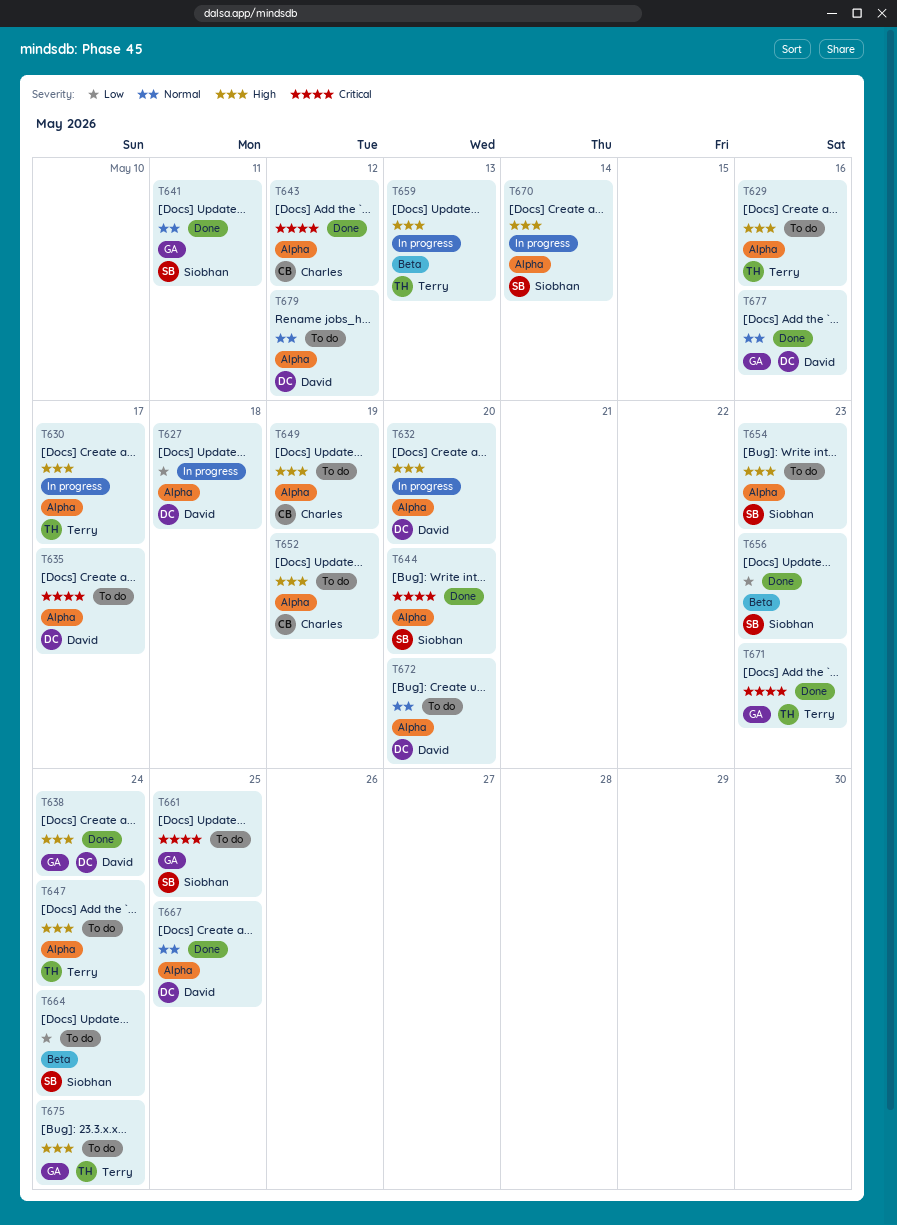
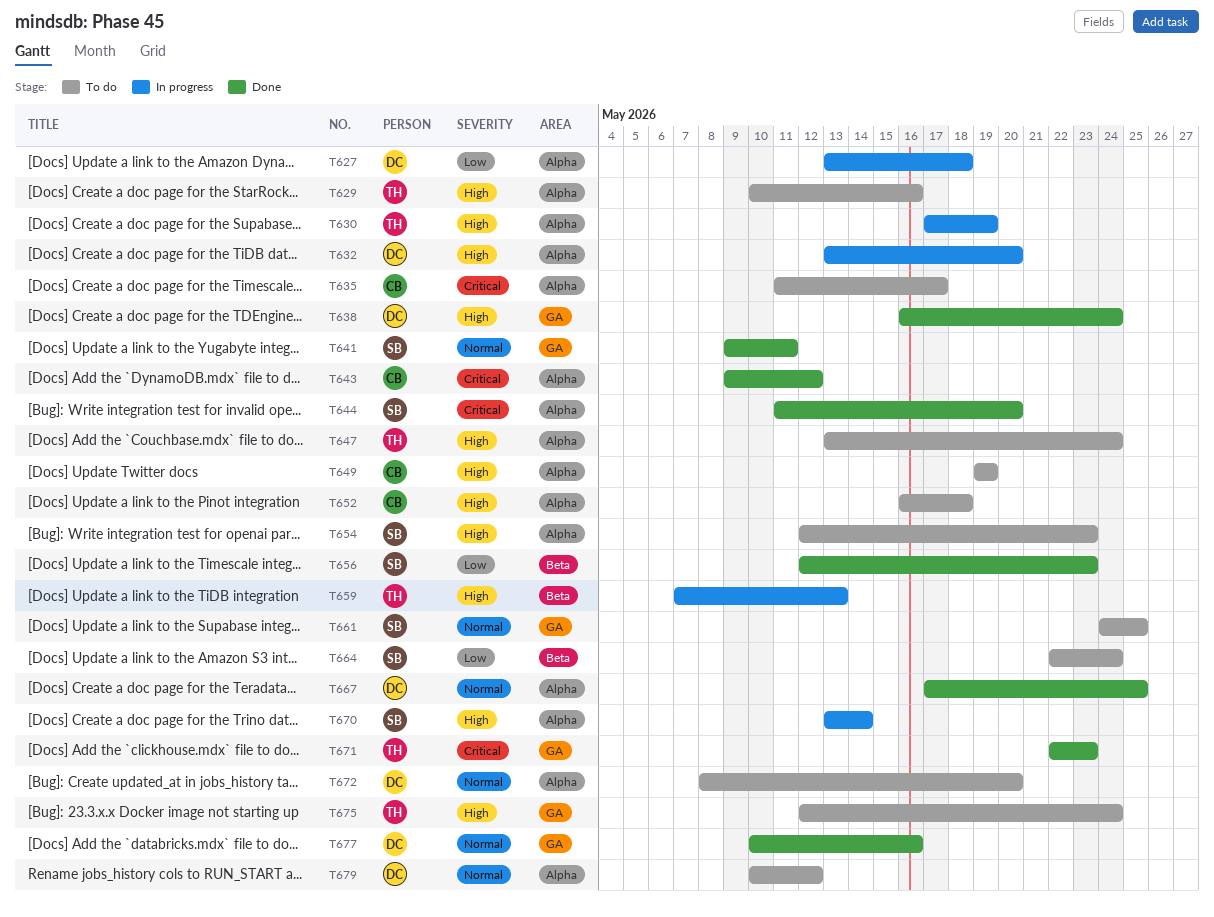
T630, due: May 17 -> May 19
T635, owner: David -> Charles
T652, due: May 19 -> May 18
T661, priority: Critical -> Normal

